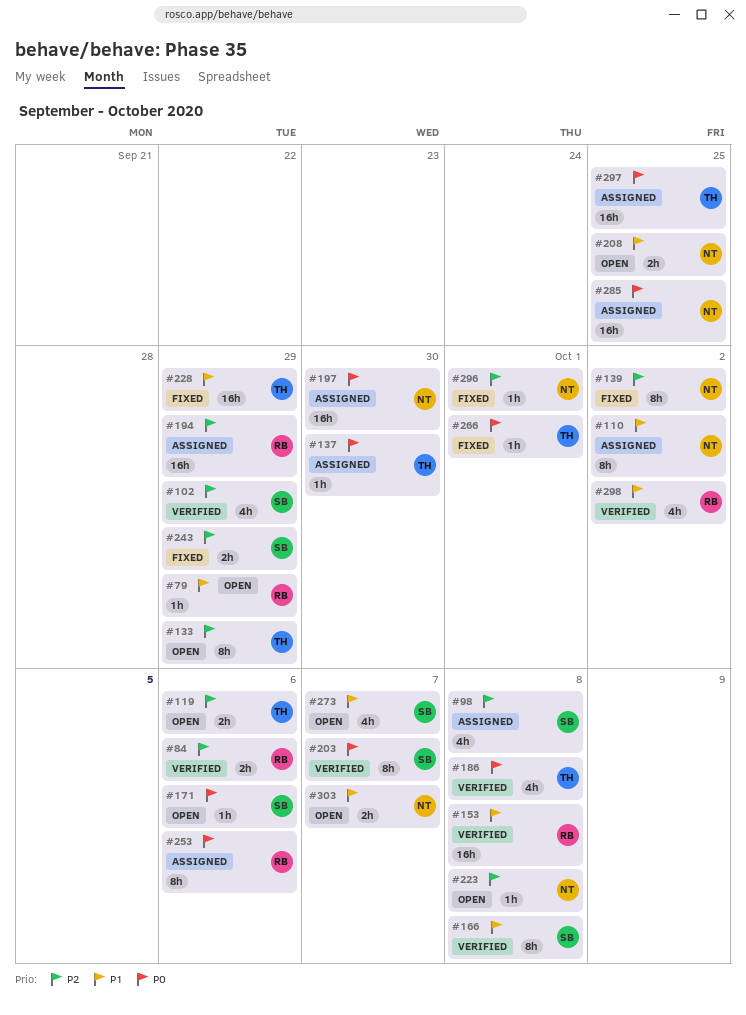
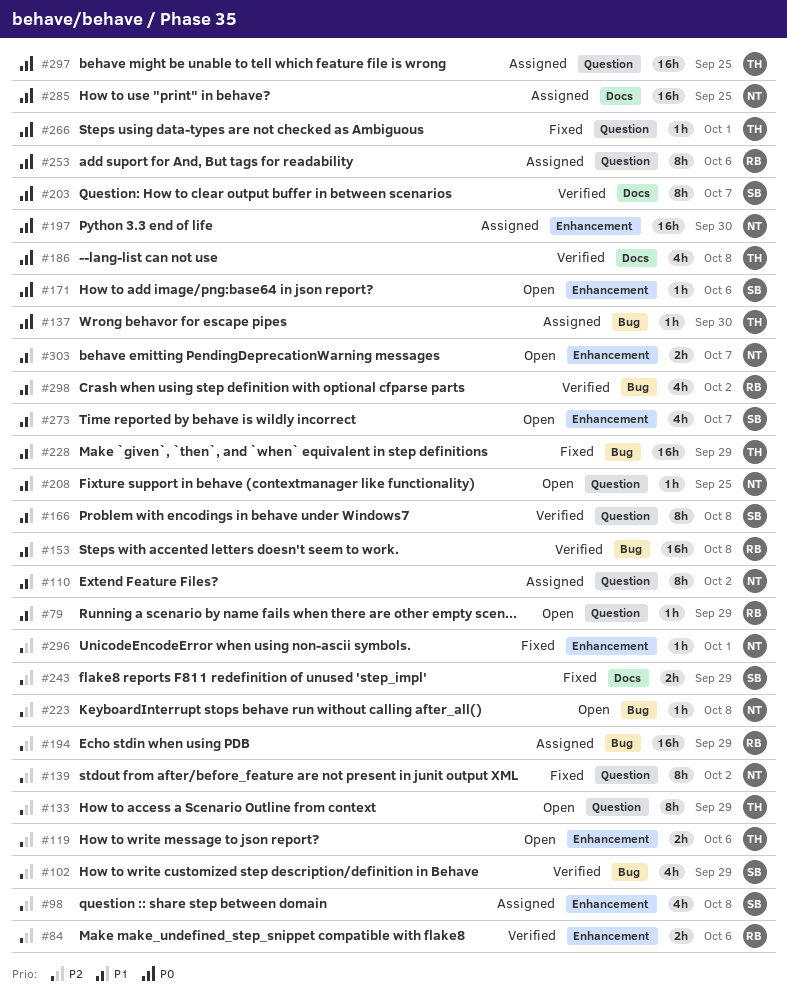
#208, estimate: 2h -> 1h

